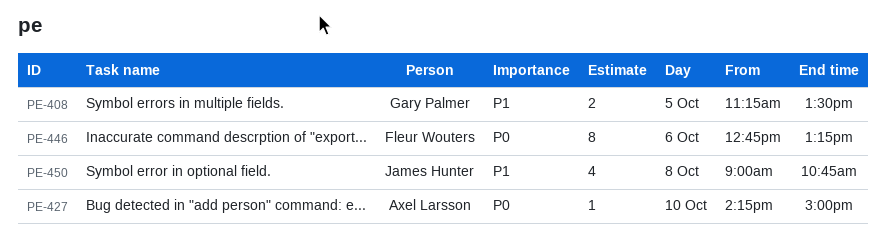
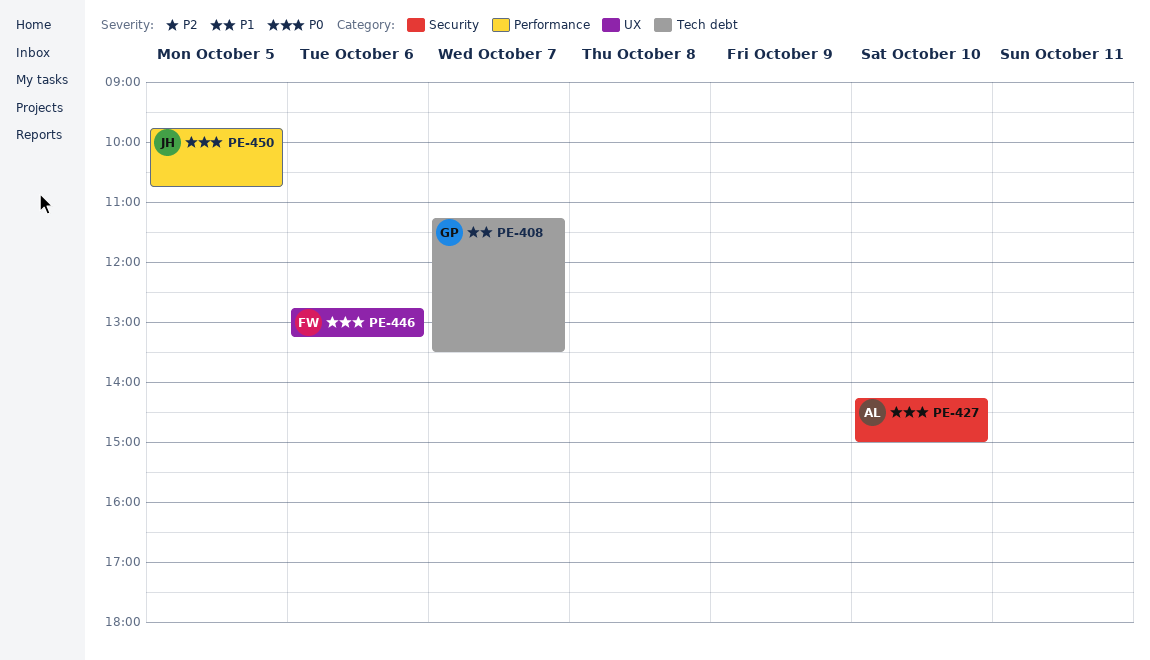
PE-408, day: Oct 5 -> Oct 7
PE-450, priority: P1 -> P0
PE-450, day: Oct 8 -> Oct 5
PE-450, begins: 09:00 -> 09:45

